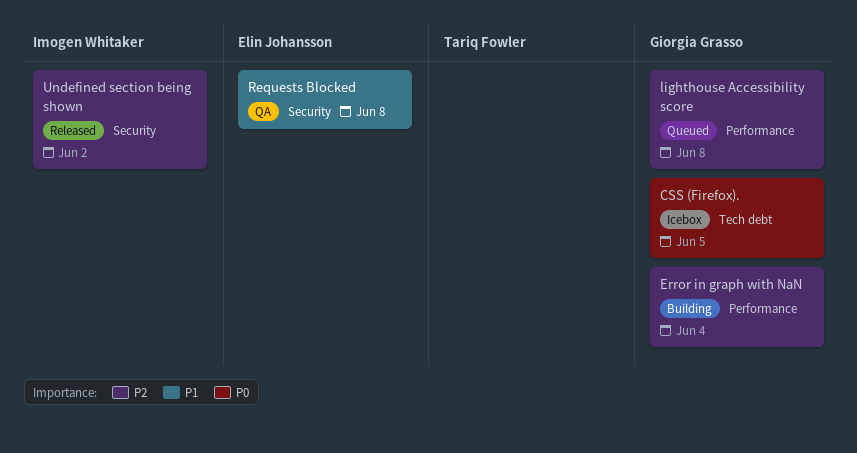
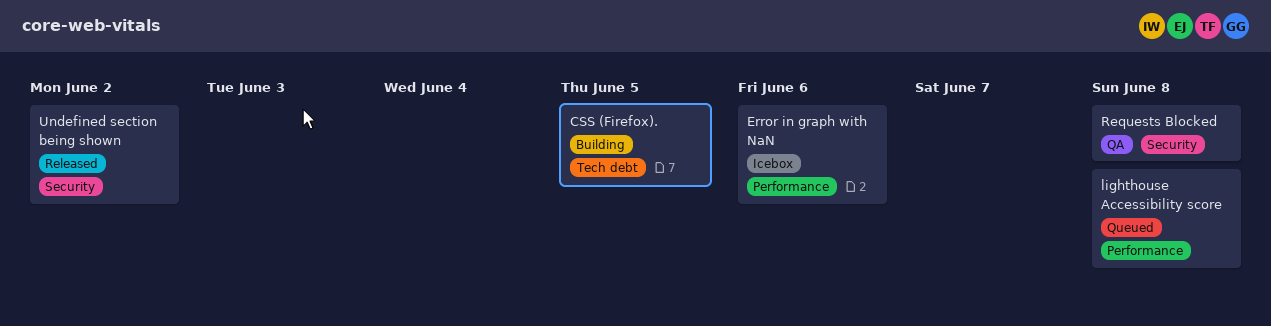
CSS (Firefox)., status: Icebox -> Building
Error in graph with NaN, status: Building -> Icebox
Error in graph with NaN, due: Jun 4 -> Jun 6

